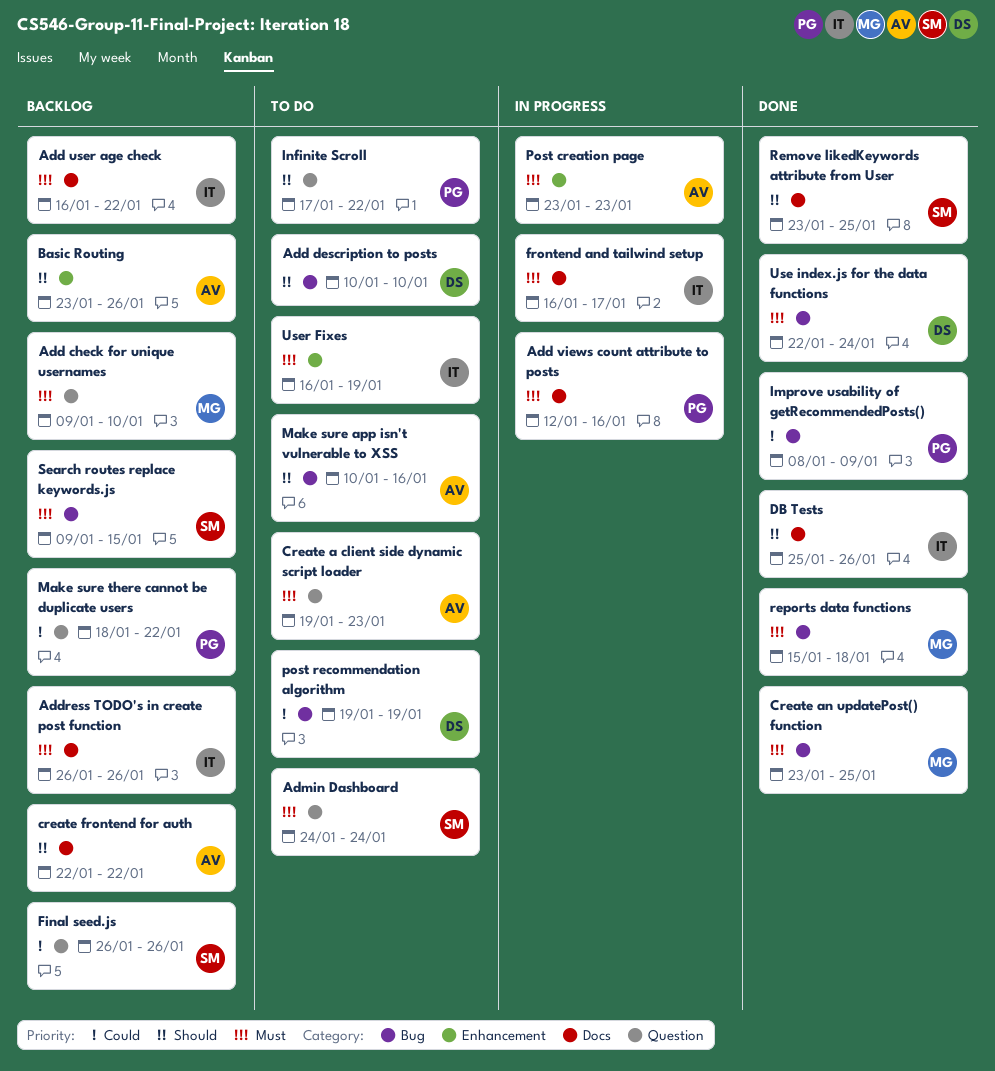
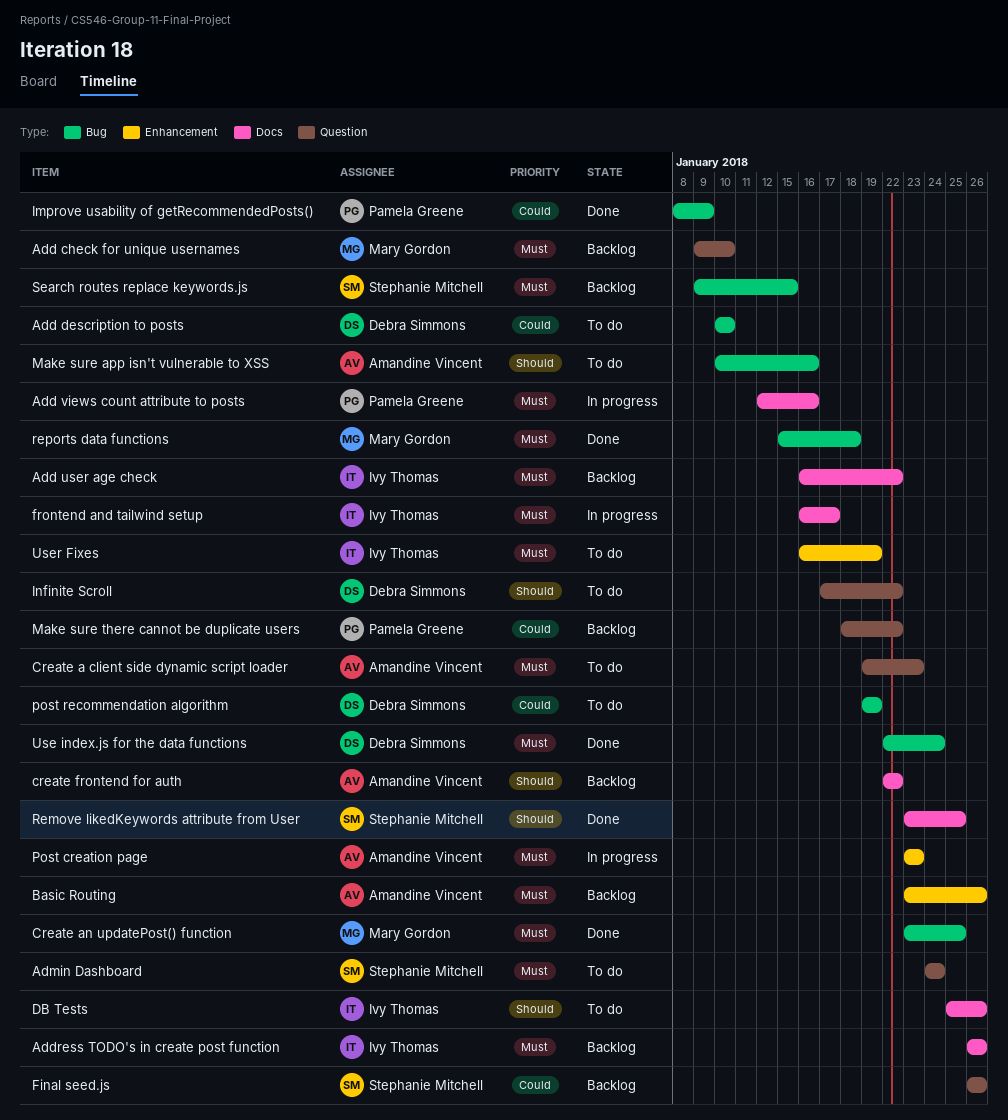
Add description to posts, priority: Should -> Could
Basic Routing, priority: Should -> Must
DB Tests, status: Done -> To do
Infinite Scroll, owner: Pamela Greene -> Debra Simmons

